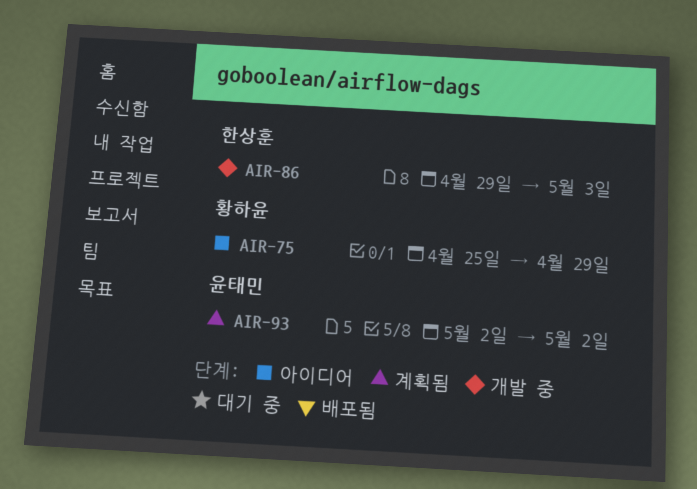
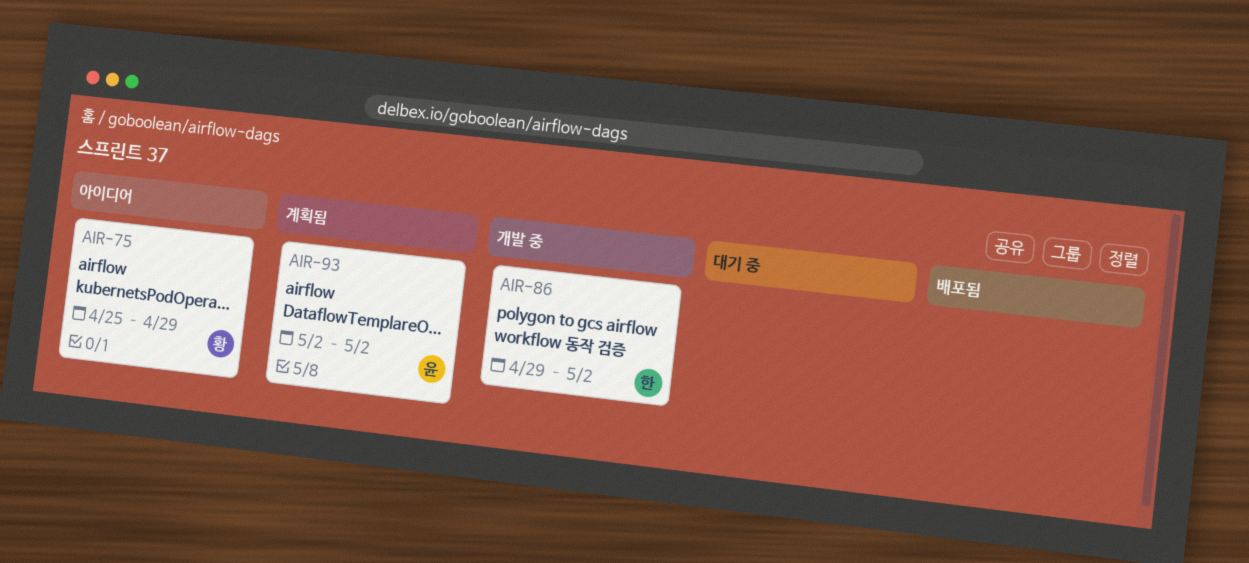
AIR-86, due: May 3 -> May 2

